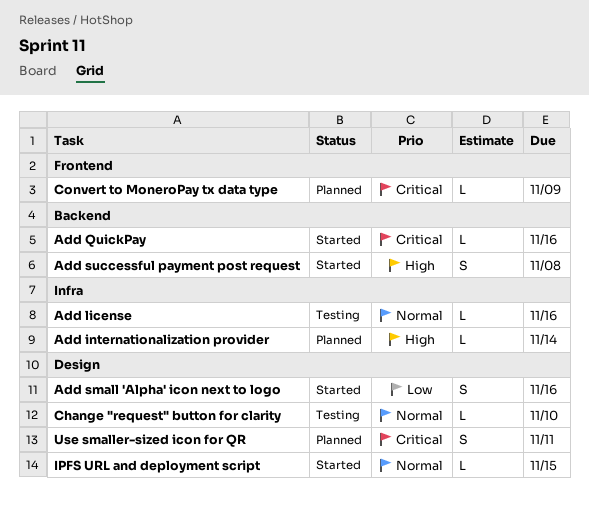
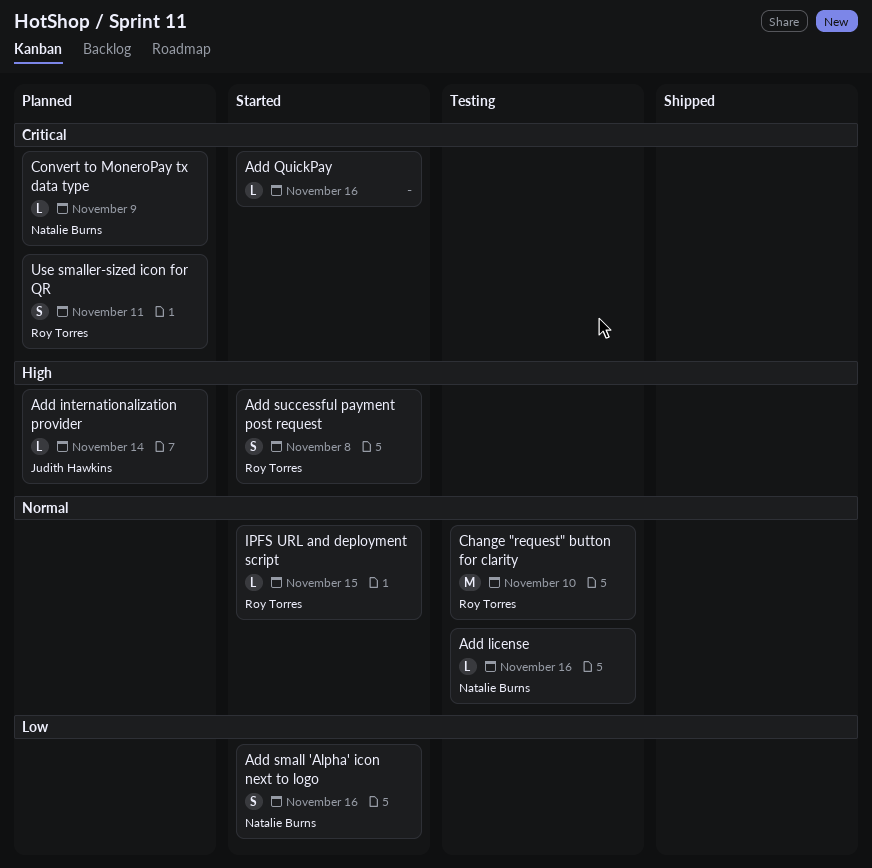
Change "request" button for clarity, estimate: L -> M

